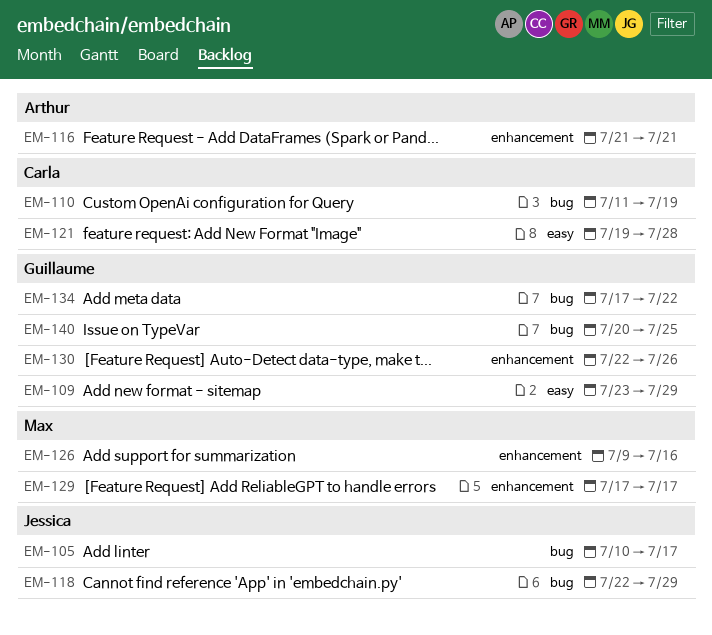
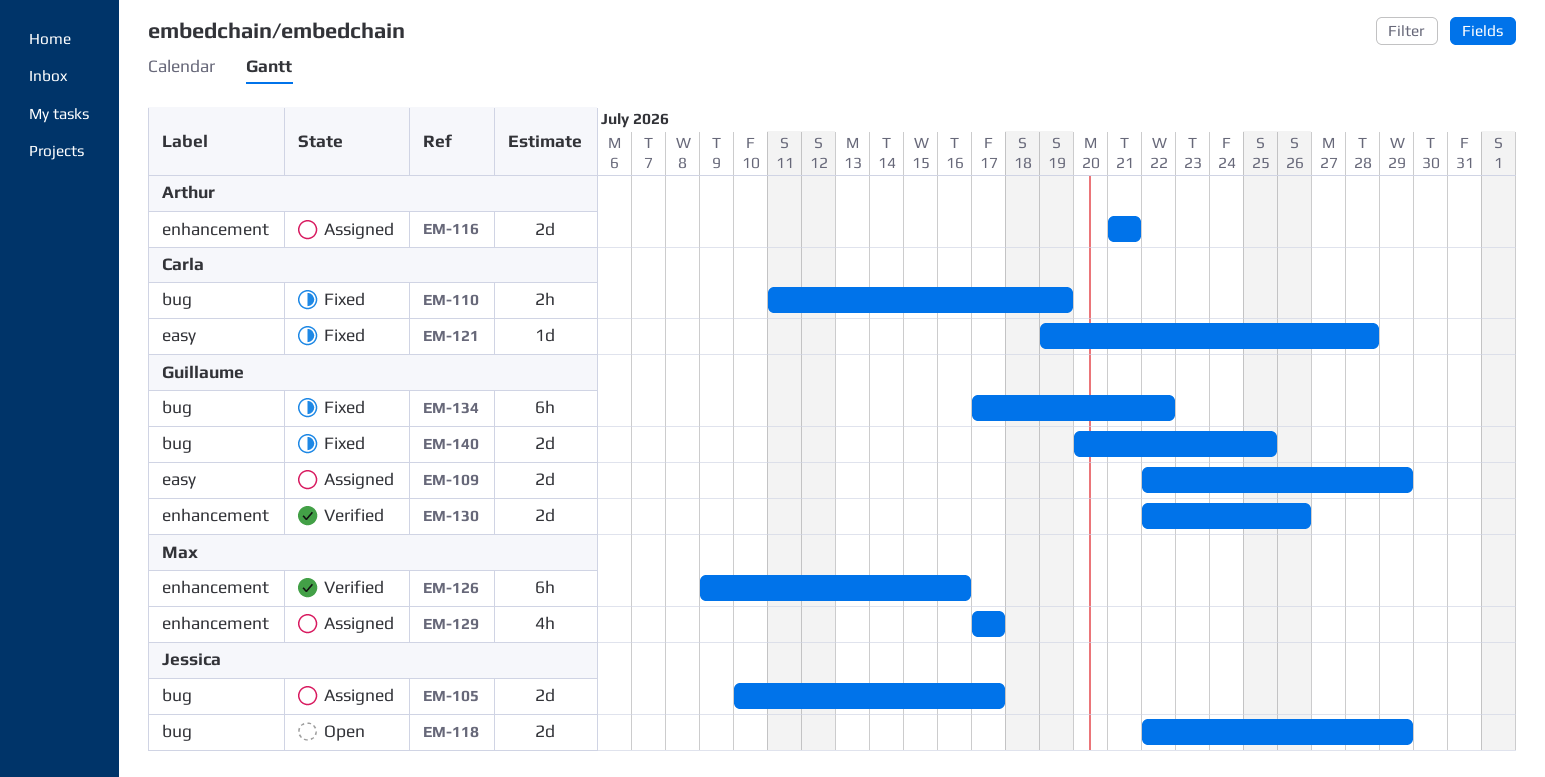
EM-109, start: Jul 23 -> Jul 22

